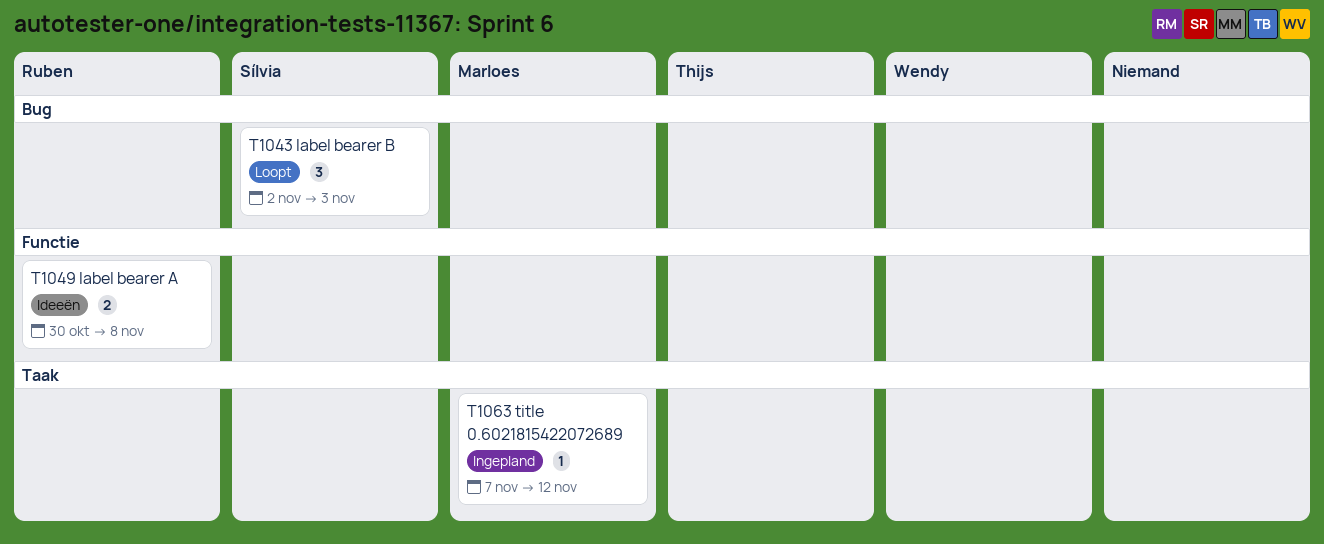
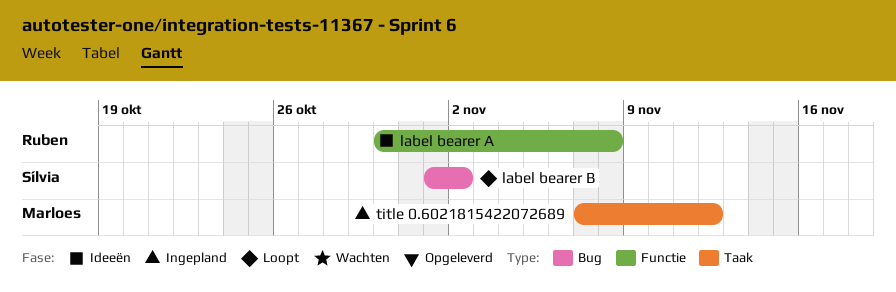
label bearer B, start: Nov 2 -> Nov 1
label bearer B, due: Nov 3 -> Nov 2

